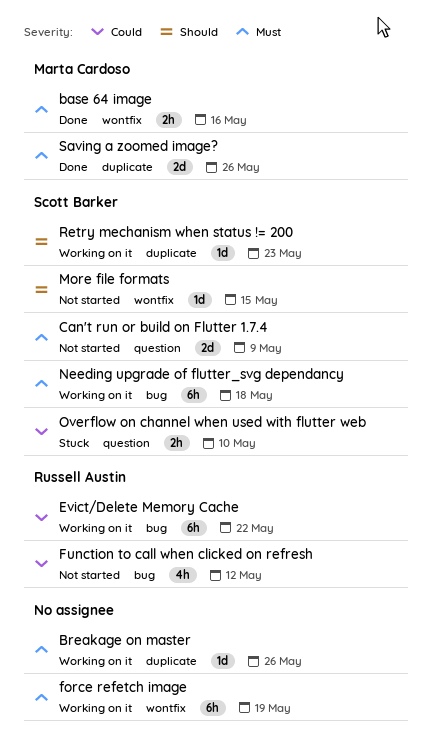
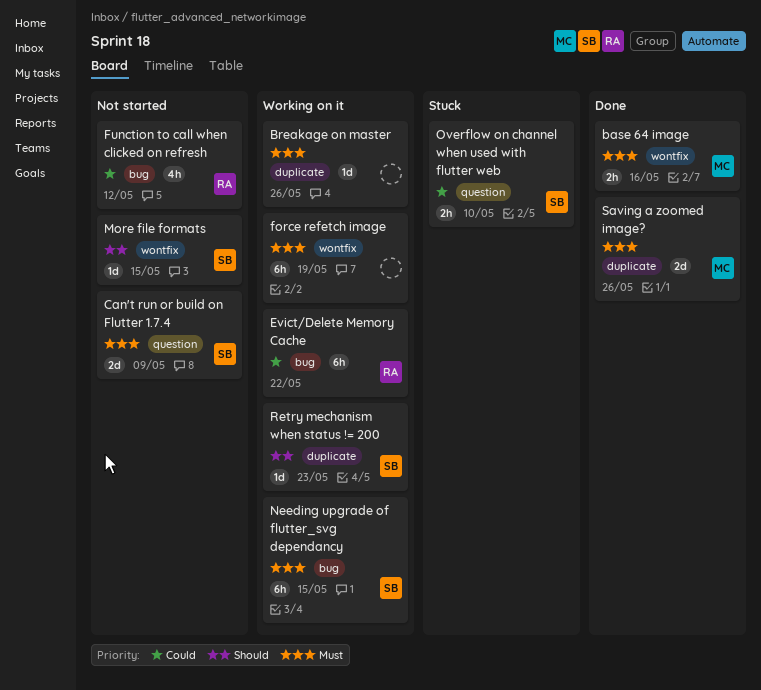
Needing upgrade of flutter_svg dependancy, due: May 18 -> May 15

